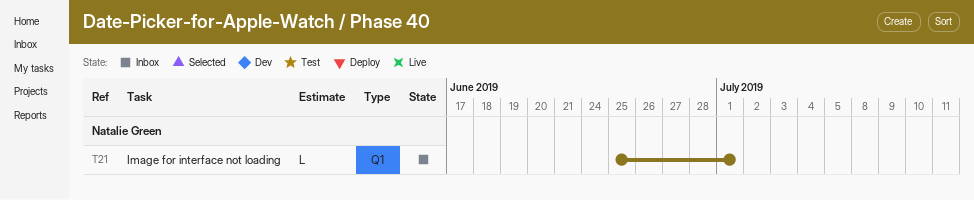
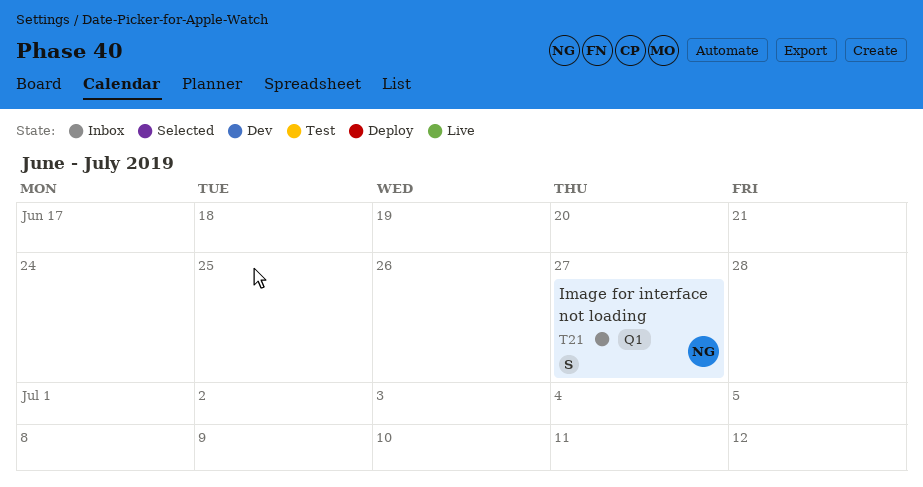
T21, estimate: L -> S
T21, due: Jul 1 -> Jun 27

